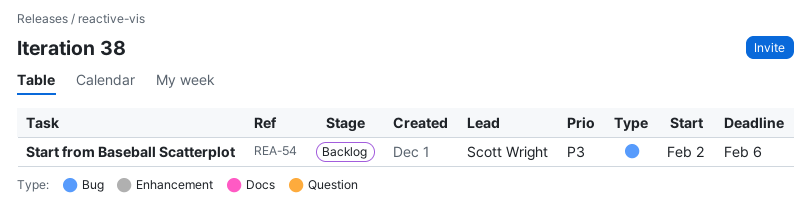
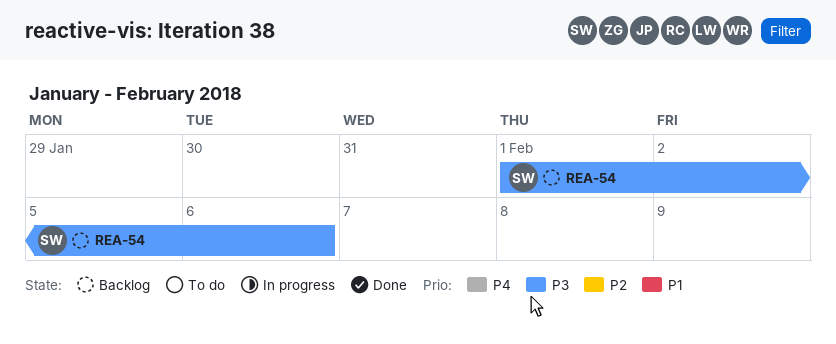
REA-54, start: Feb 2 -> Feb 1

